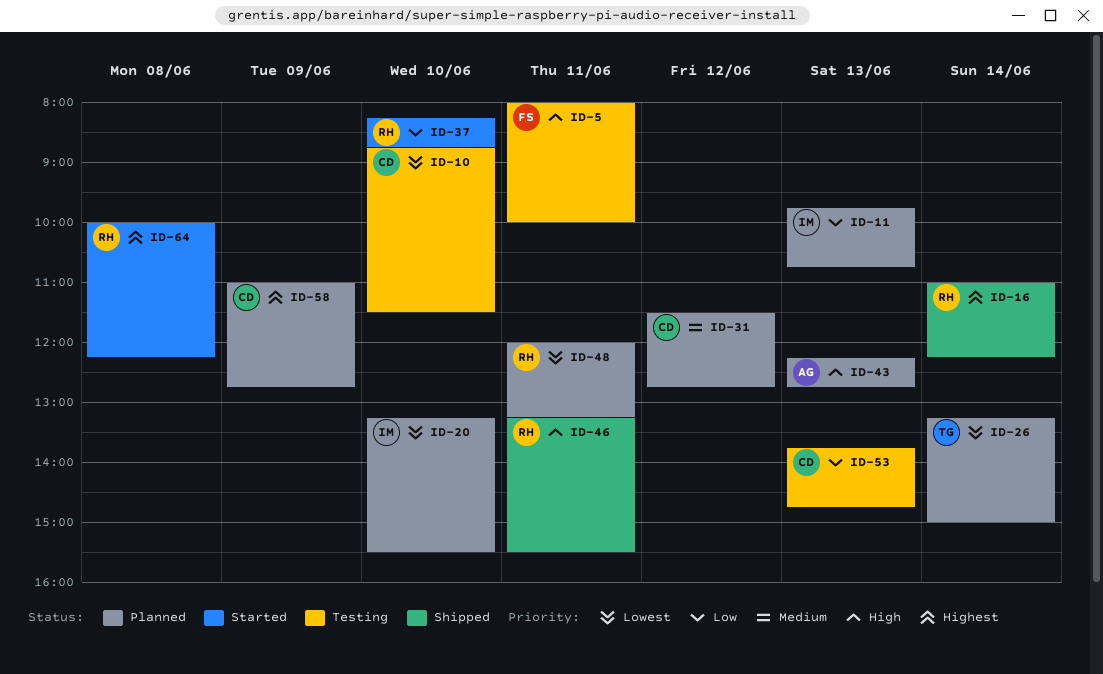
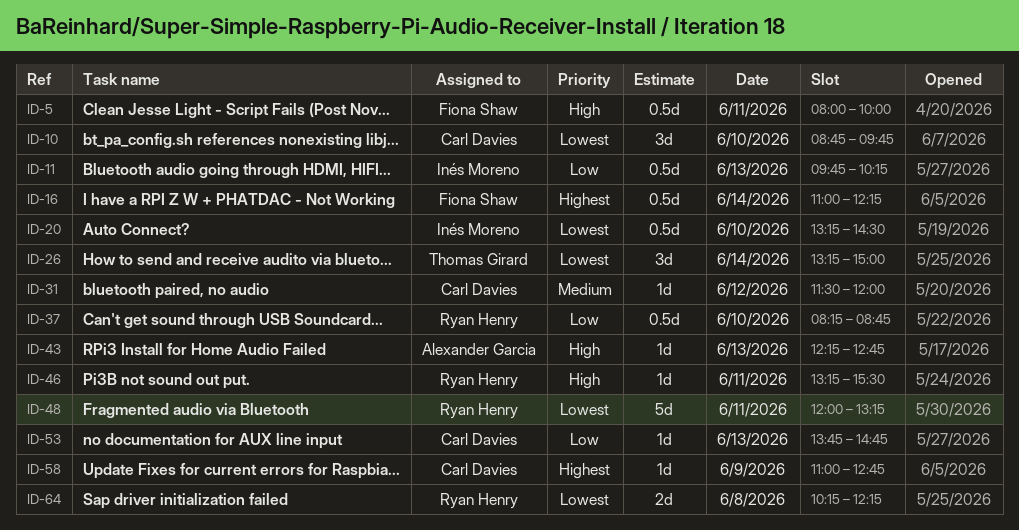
ID-10, ends: 11:30 -> 09:45
ID-11, ends: 10:45 -> 10:15
ID-16, owner: Ryan Henry -> Fiona Shaw
ID-20, ends: 15:30 -> 14:30
ID-31, ends: 12:45 -> 12:00
ID-64, priority: Highest -> Lowest
ID-64, begins: 10:00 -> 10:15

